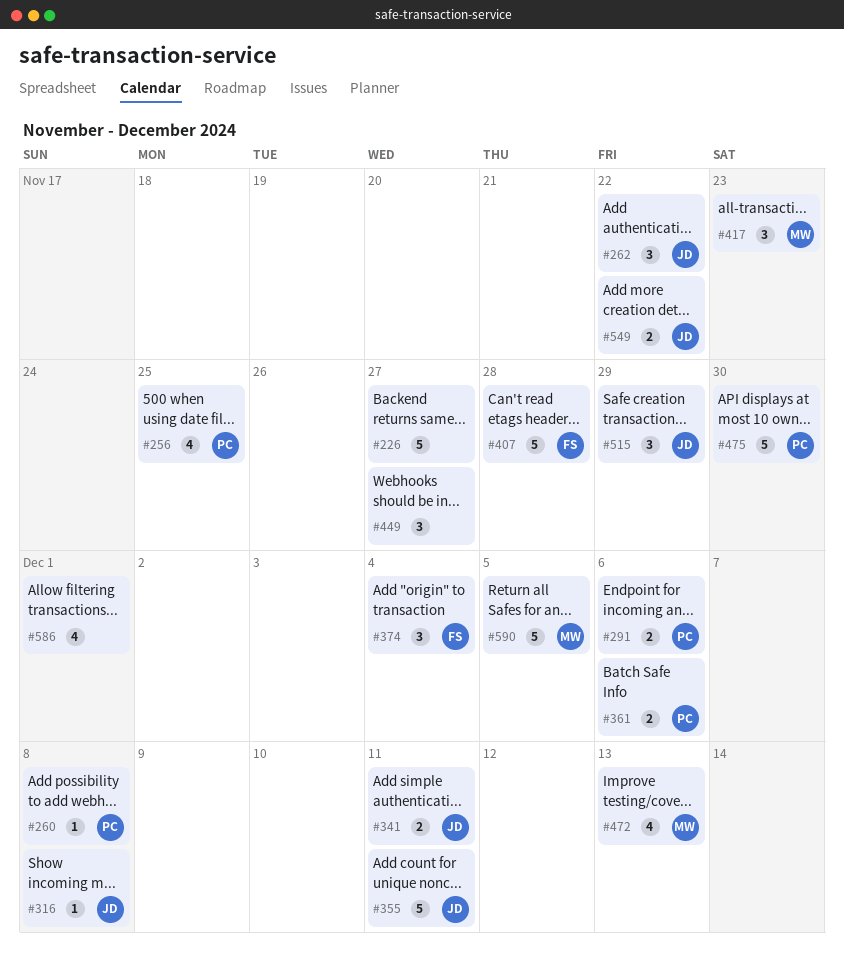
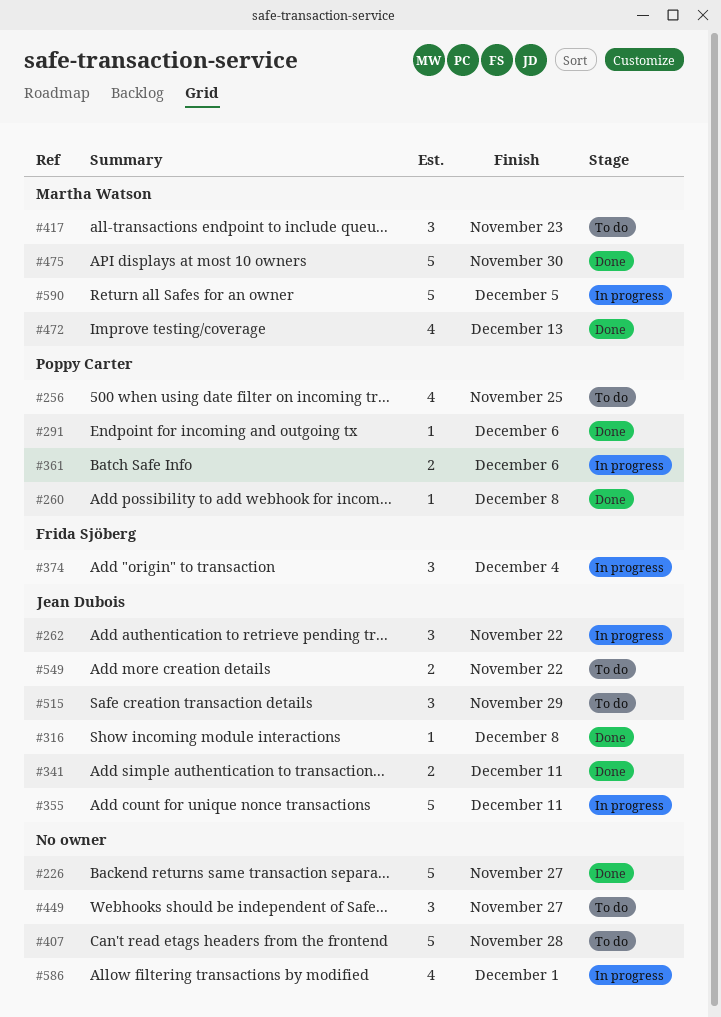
#291, estimate: 2 -> 1
#407, owner: Frida Sjöberg -> none
#475, owner: Poppy Carter -> Martha Watson

